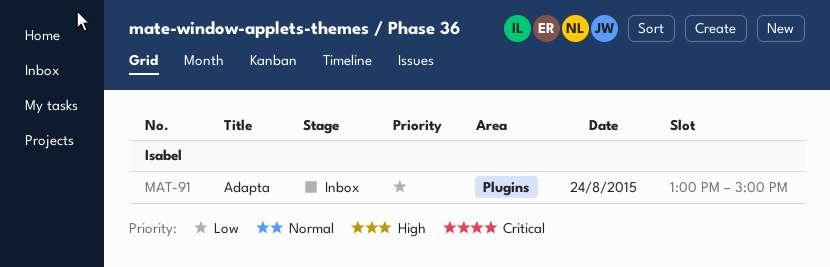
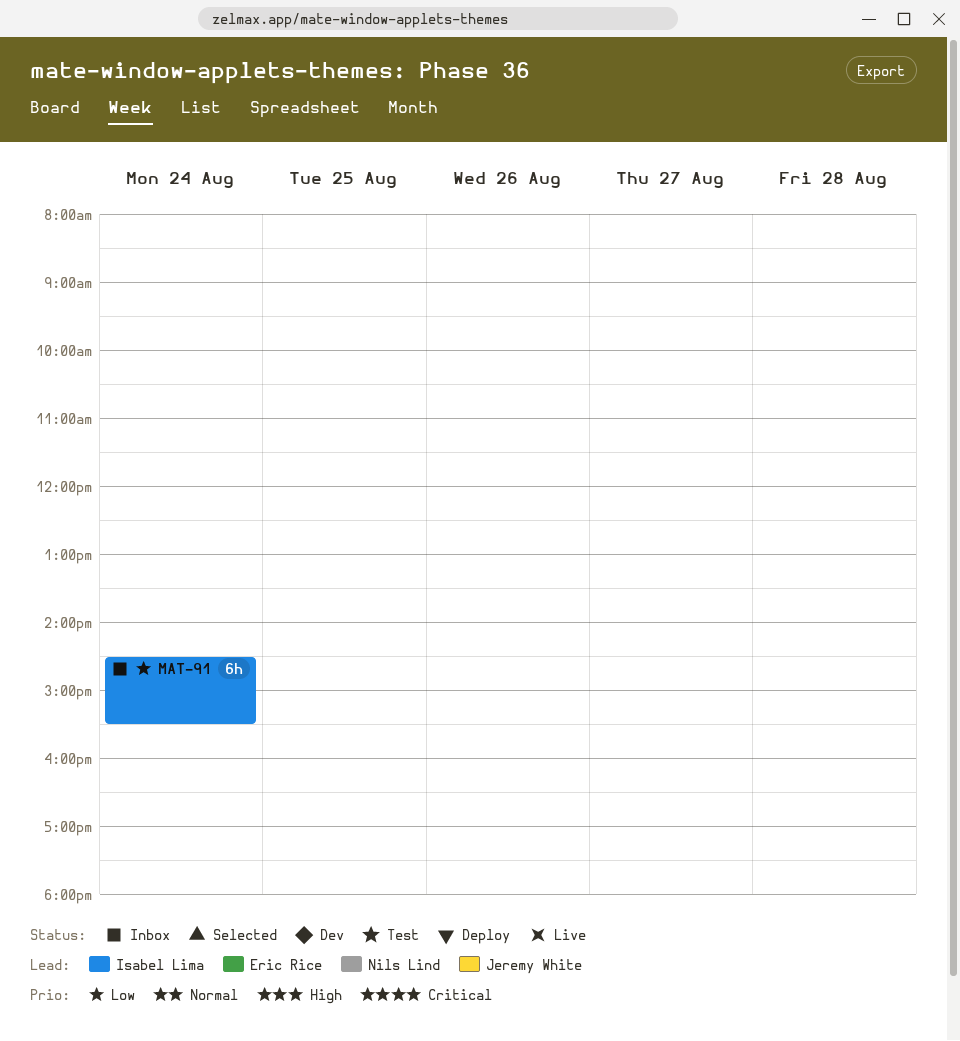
MAT-91, begins: 13:00 -> 14:30
MAT-91, ends: 15:00 -> 15:30

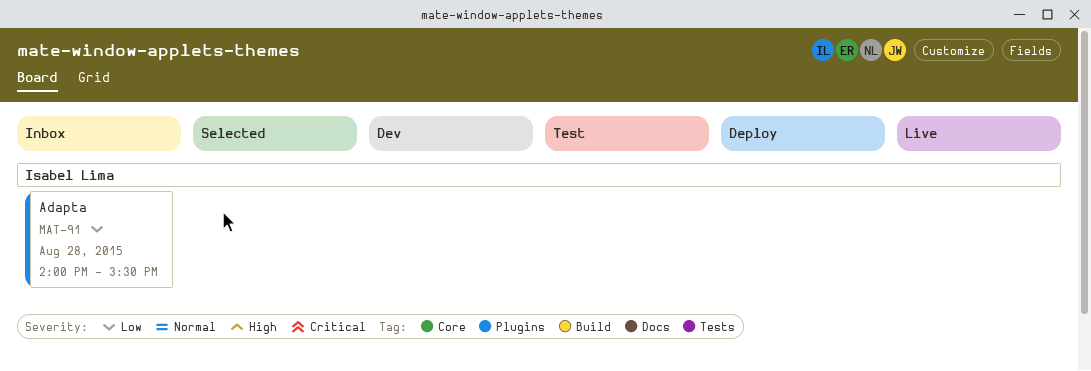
MAT-91, day: Aug 24 -> Aug 28
MAT-91, begins: 14:30 -> 14:00

